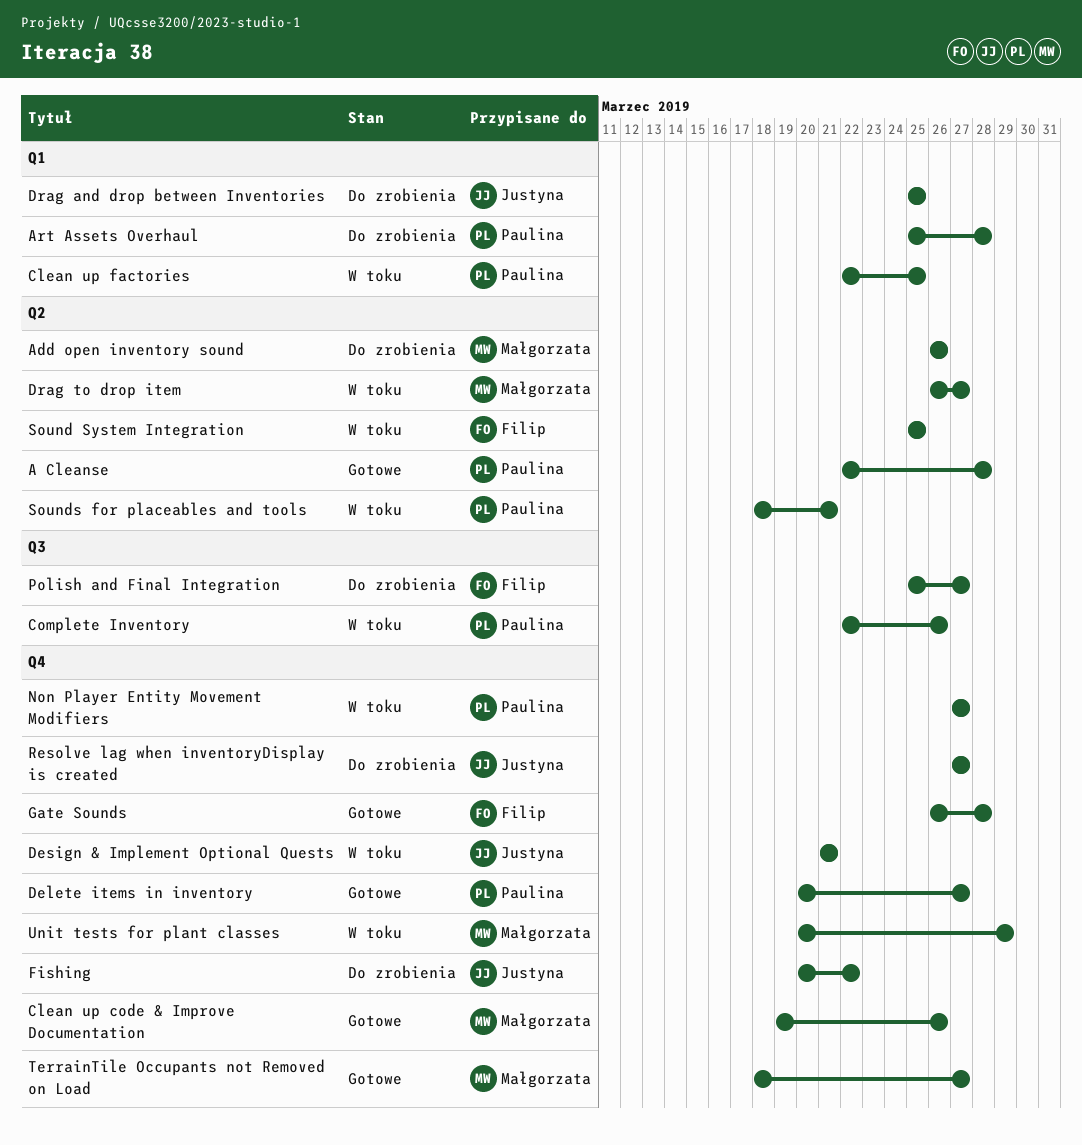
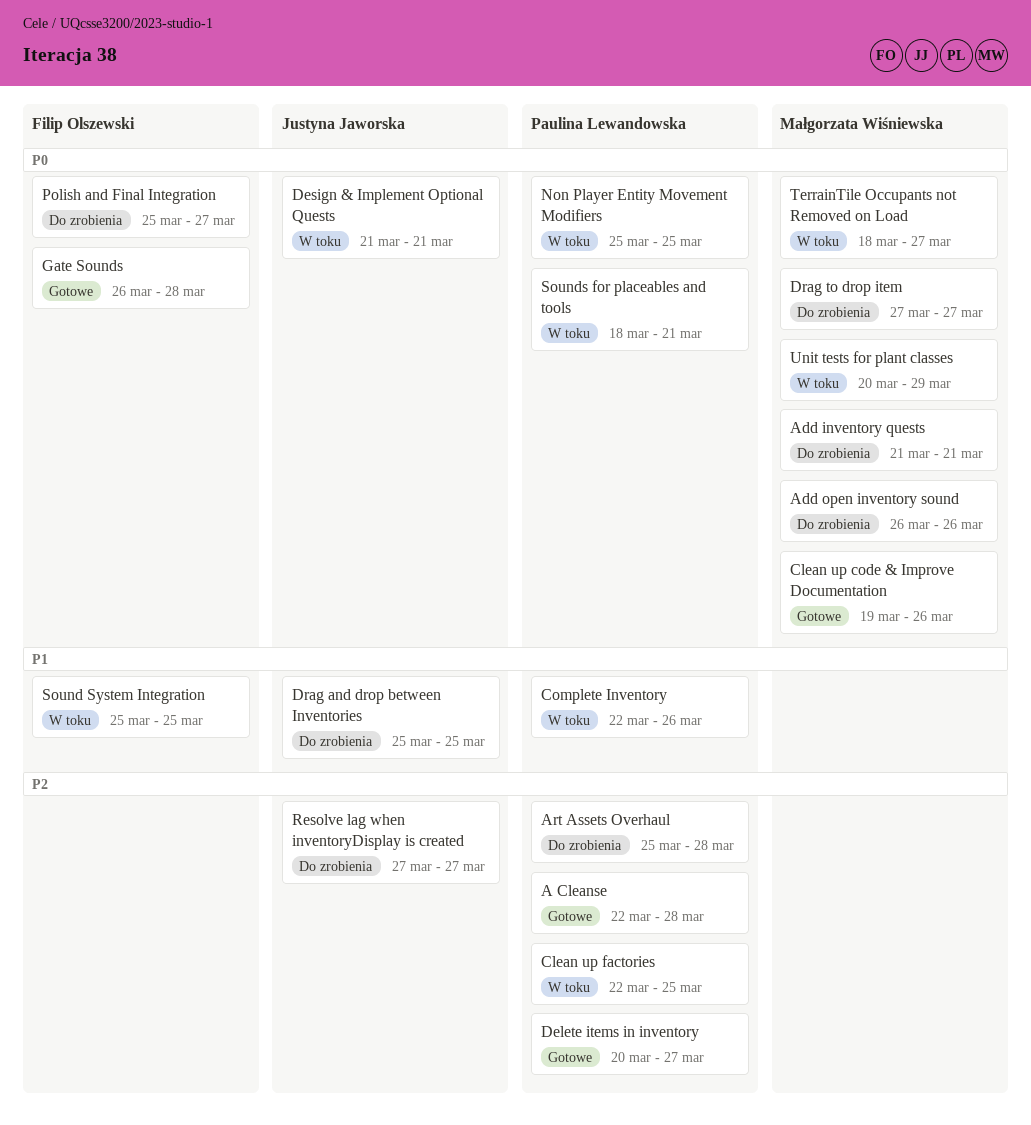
Add inventory quests: none -> present
Drag to drop item, status: W toku -> Do zrobienia
Drag to drop item, start: Mar 26 -> Mar 27
Fishing: present -> none
Non Player Entity Movement Modifiers, start: Mar 27 -> Mar 25
Non Player Entity Movement Modifiers, due: Mar 27 -> Mar 25
TerrainTile Occupants not Removed on Load, status: Gotowe -> W toku

